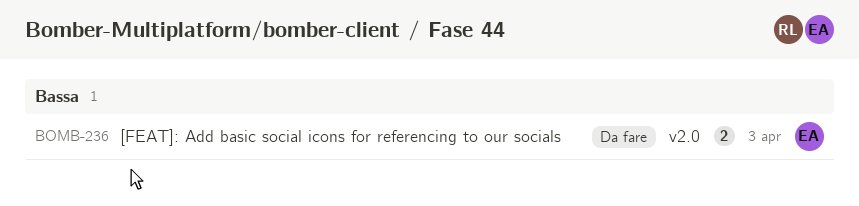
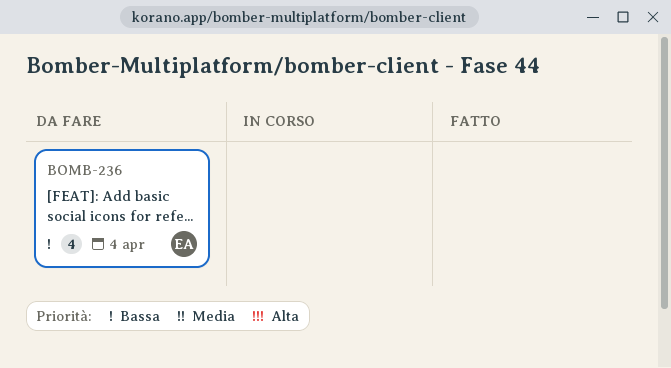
BOMB-236, estimate: 2 -> 4
BOMB-236, due: Apr 3 -> Apr 4

